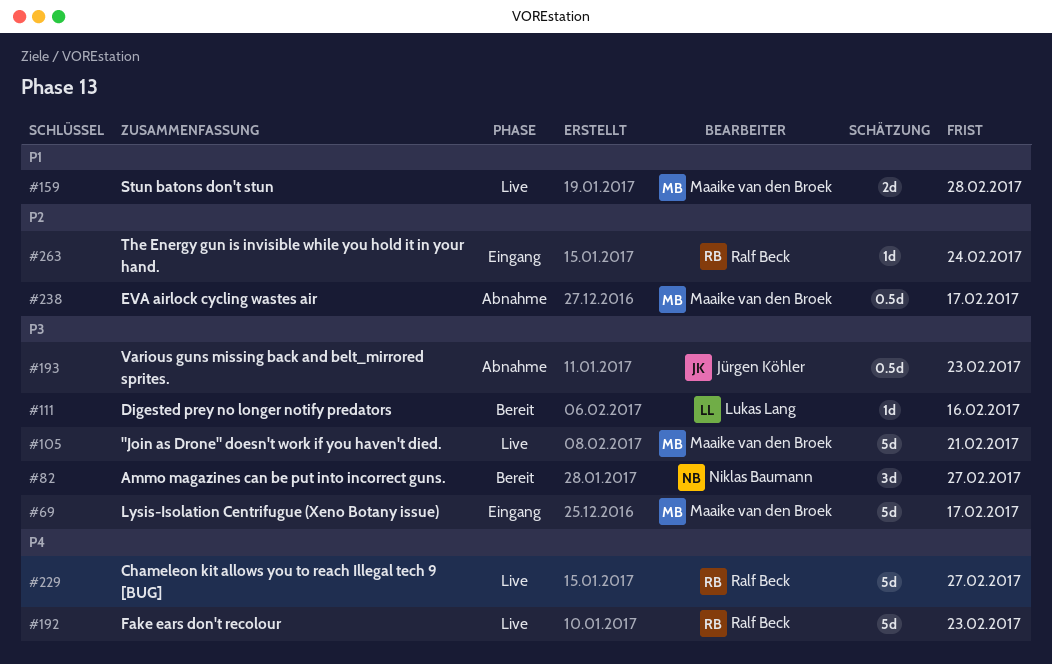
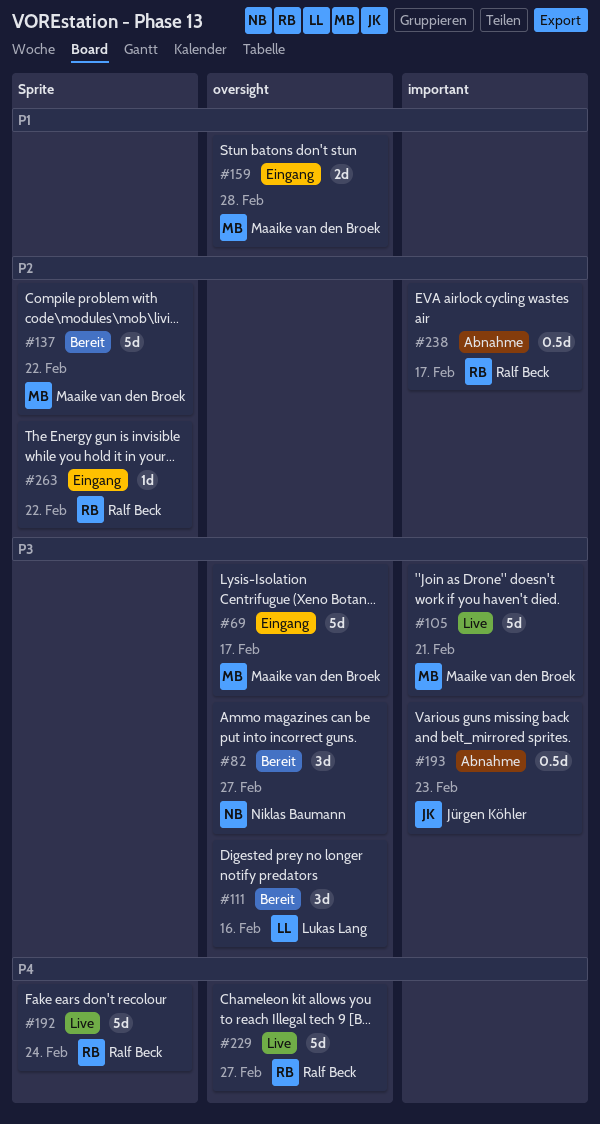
#111, estimate: 1d -> 3d
#137: none -> present
#159, status: Live -> Eingang
#192, due: Feb 23 -> Feb 24
#238, owner: Maaike van den Broek -> Ralf Beck
#263, due: Feb 24 -> Feb 22

